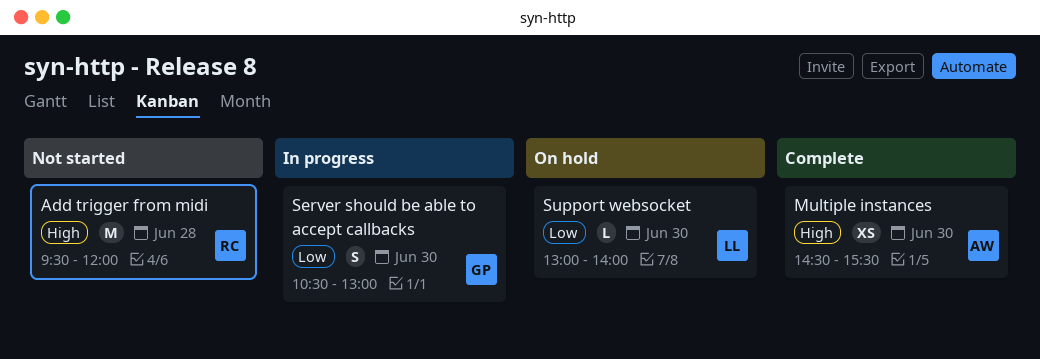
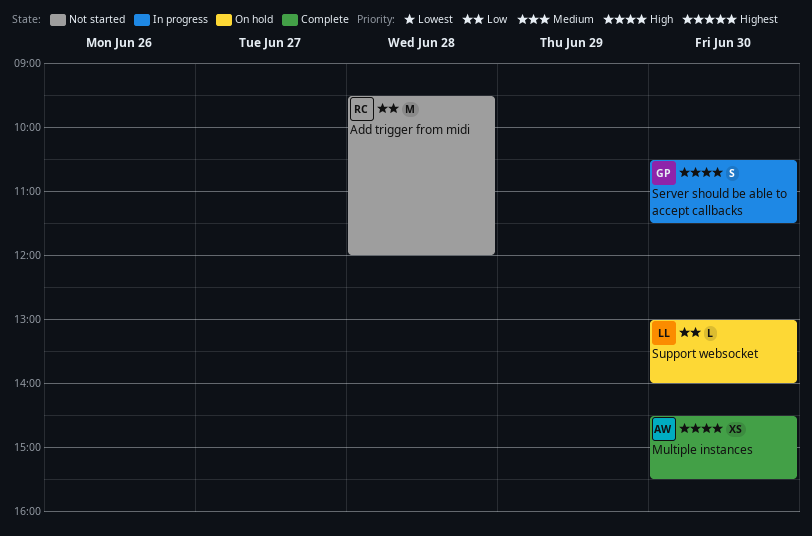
Add trigger from midi, priority: High -> Low
Server should be able to accept callbacks, priority: Low -> High
Server should be able to accept callbacks, ends: 13:00 -> 11:30

